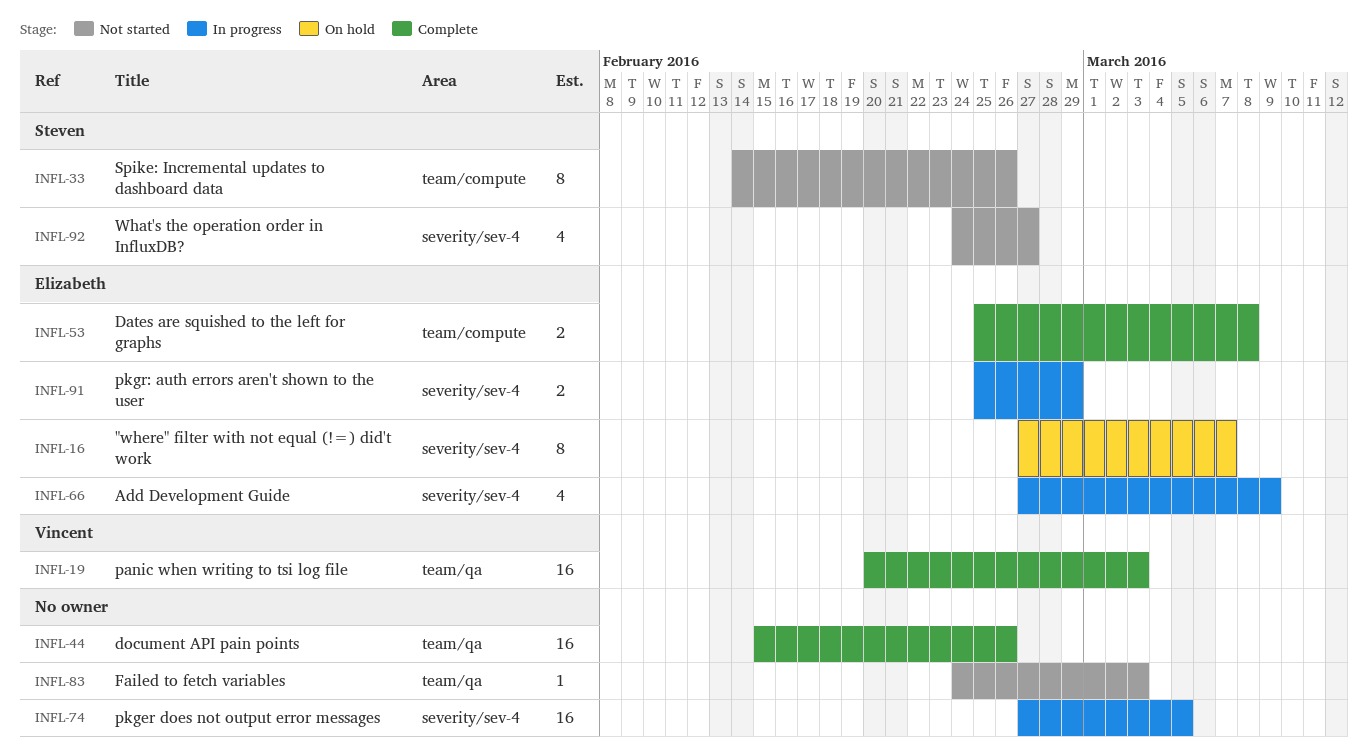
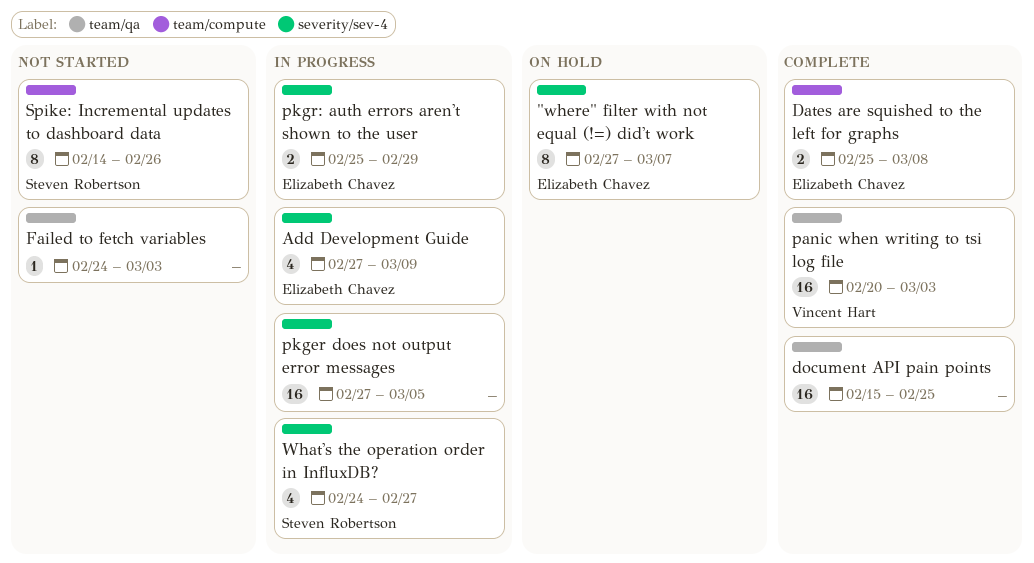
document API pain points, due: Feb 26 -> Feb 25
What's the operation order in InfluxDB?, status: Not started -> In progress

